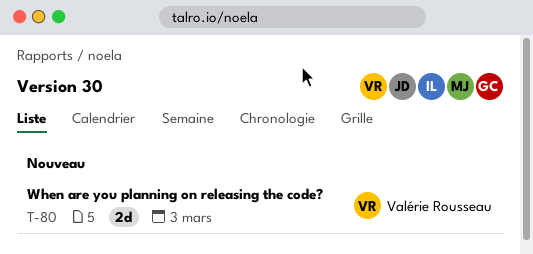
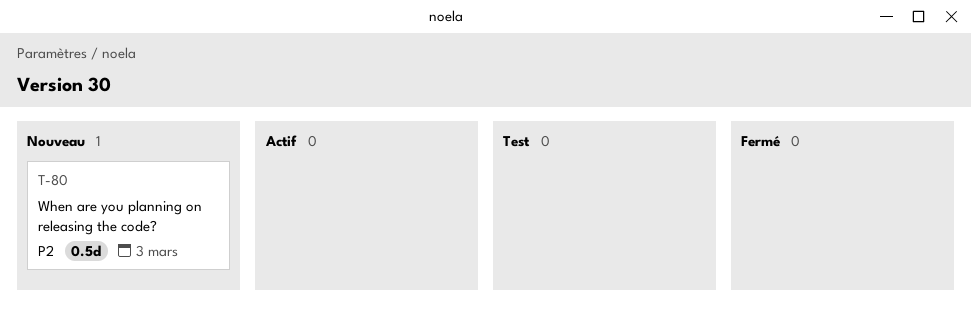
T-80, estimate: 2d -> 0.5d

